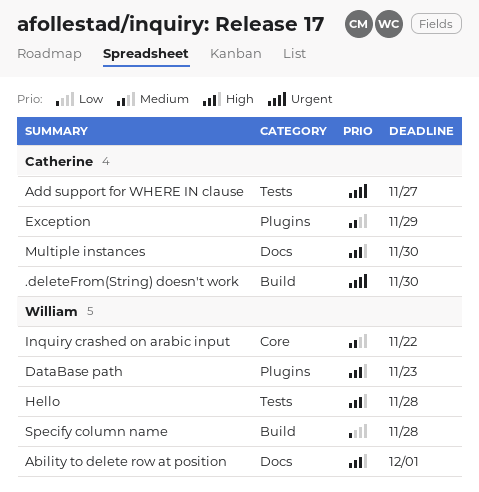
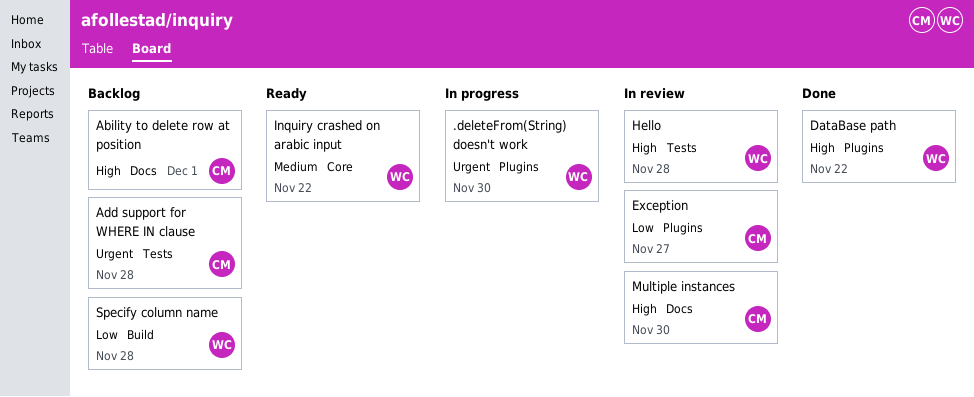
.deleteFrom(String) doesn't work, owner: Catherine -> William
.deleteFrom(String) doesn't work, label: Build -> Plugins
Ability to delete row at position, owner: William -> Catherine
Add support for WHERE IN clause, due: Nov 27 -> Nov 28
DataBase path, due: Nov 23 -> Nov 22
Exception, priority: Medium -> Low
Exception, due: Nov 29 -> Nov 27

